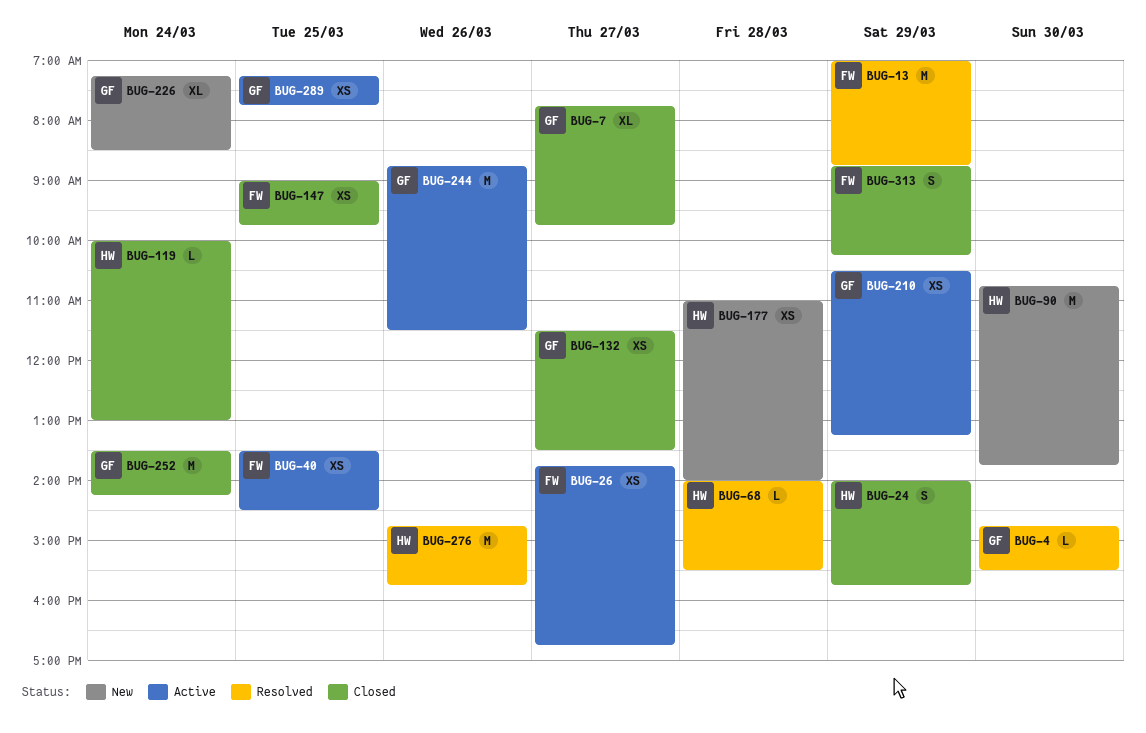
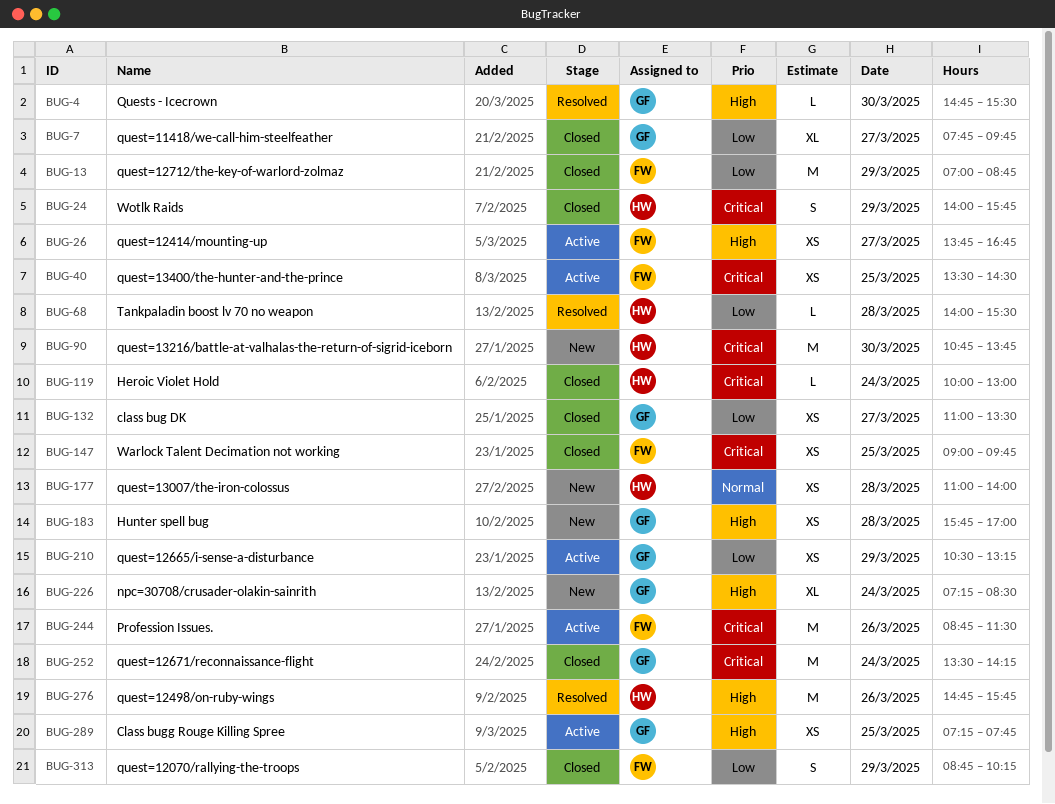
BUG-13, status: Resolved -> Closed
BUG-132, begins: 11:30 -> 11:00
BUG-183: none -> present
BUG-244, owner: GF -> FW

